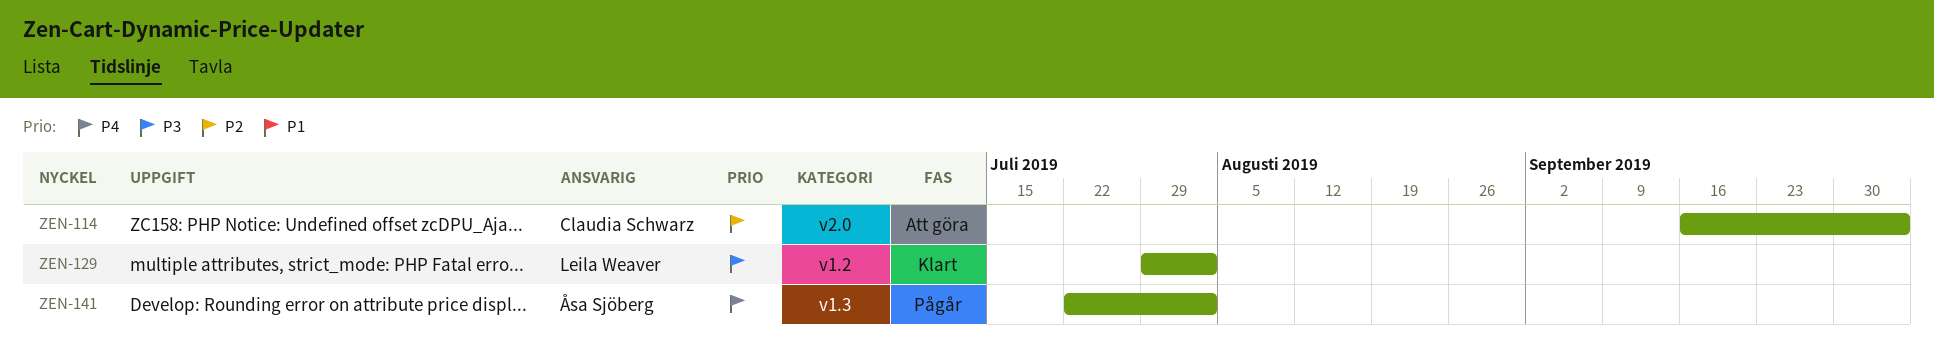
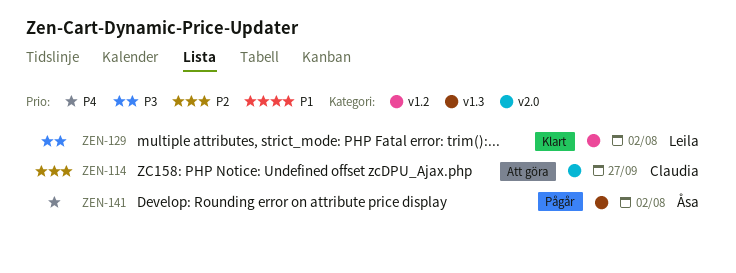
ZEN-114, due: Oct 4 -> Sep 27

